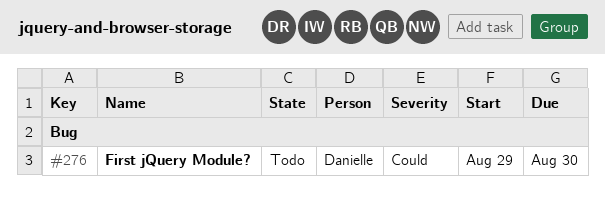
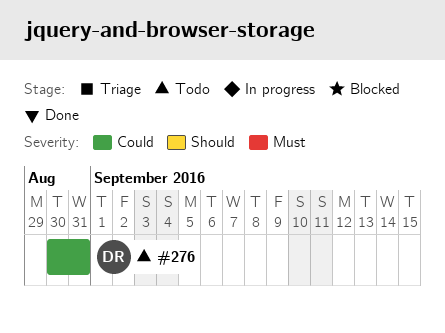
#276, start: Aug 29 -> Aug 30
#276, due: Aug 30 -> Aug 31

